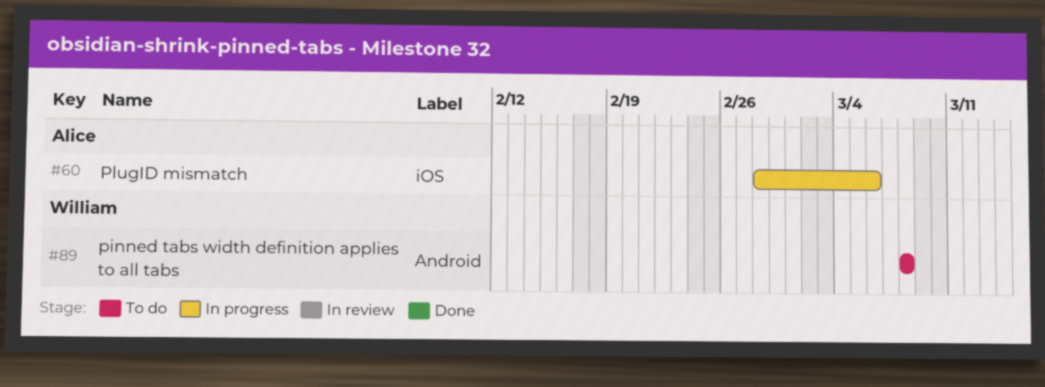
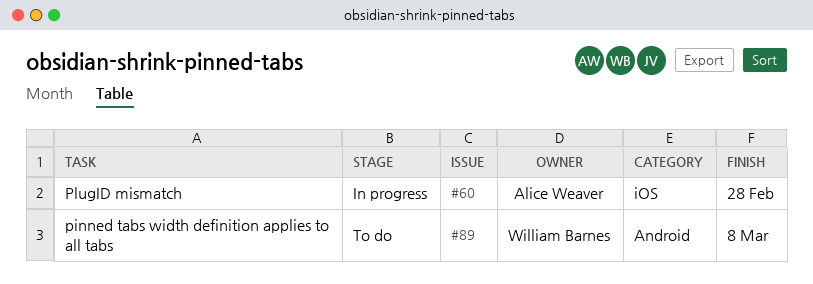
#60, due: Mar 6 -> Feb 28

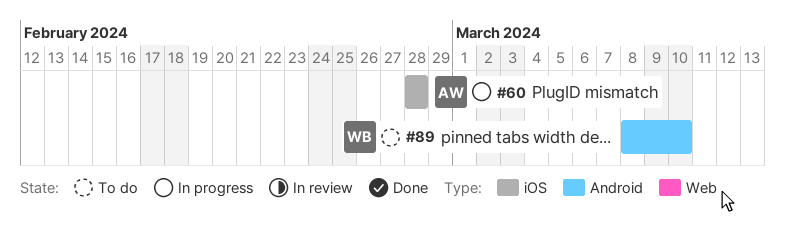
#89, due: Mar 8 -> Mar 10

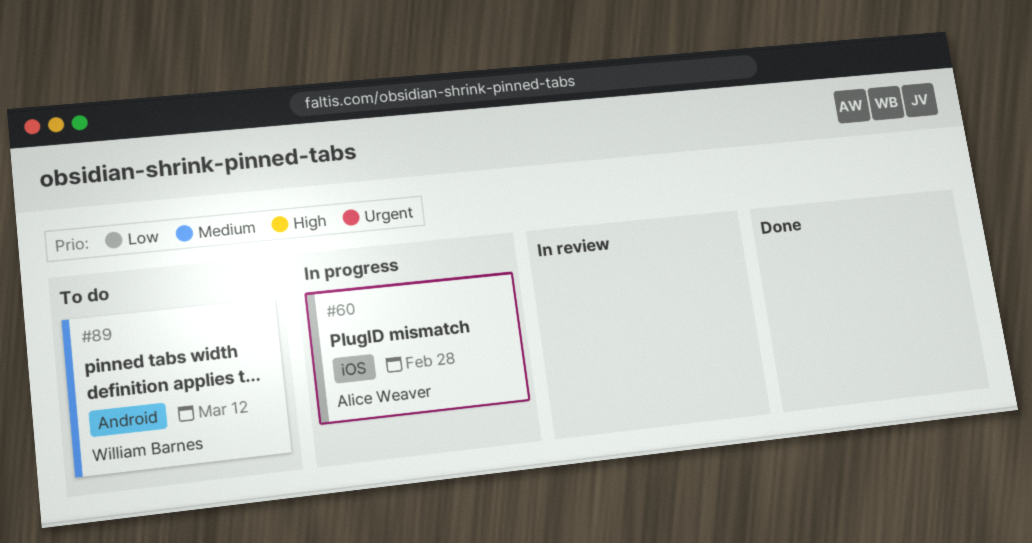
#89, due: Mar 10 -> Mar 12

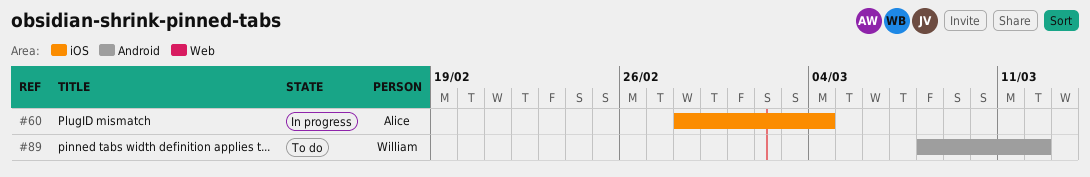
#60, due: Feb 28 -> Mar 4

